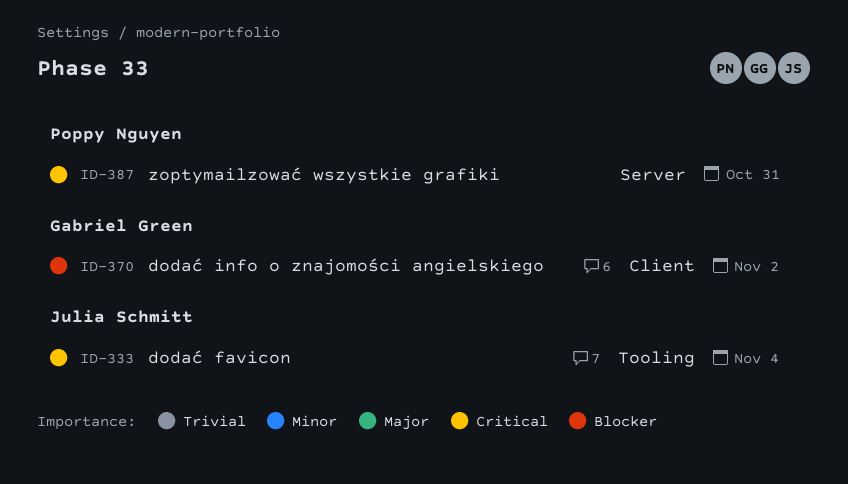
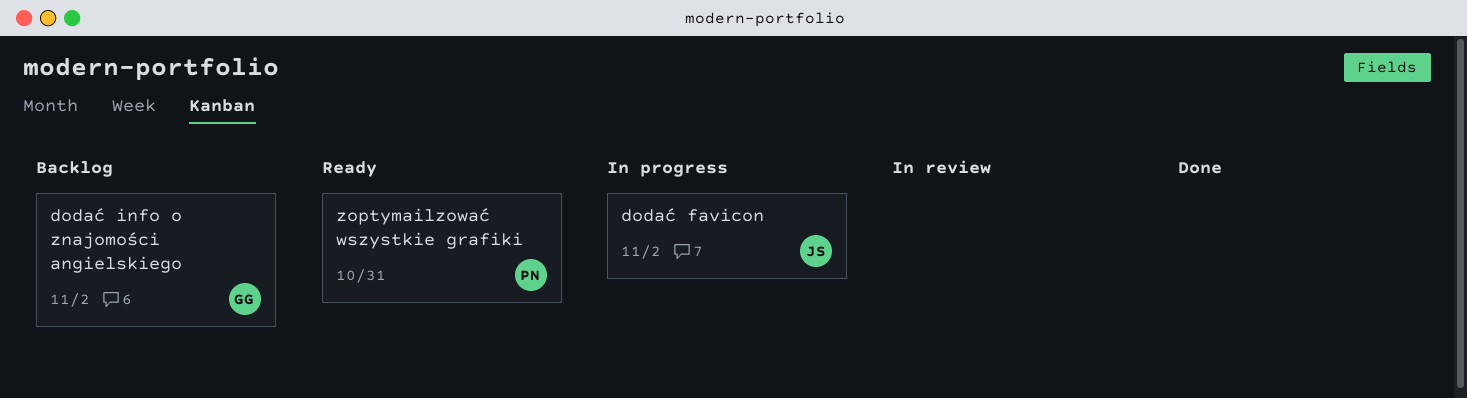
dodać favicon, due: Nov 4 -> Nov 2

